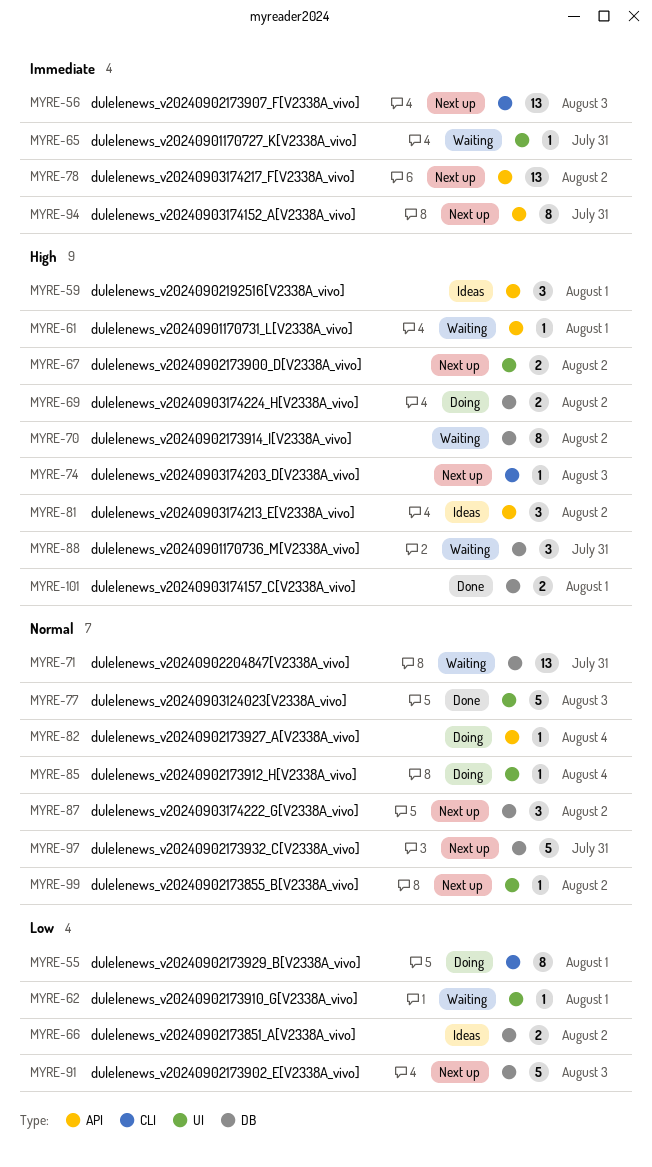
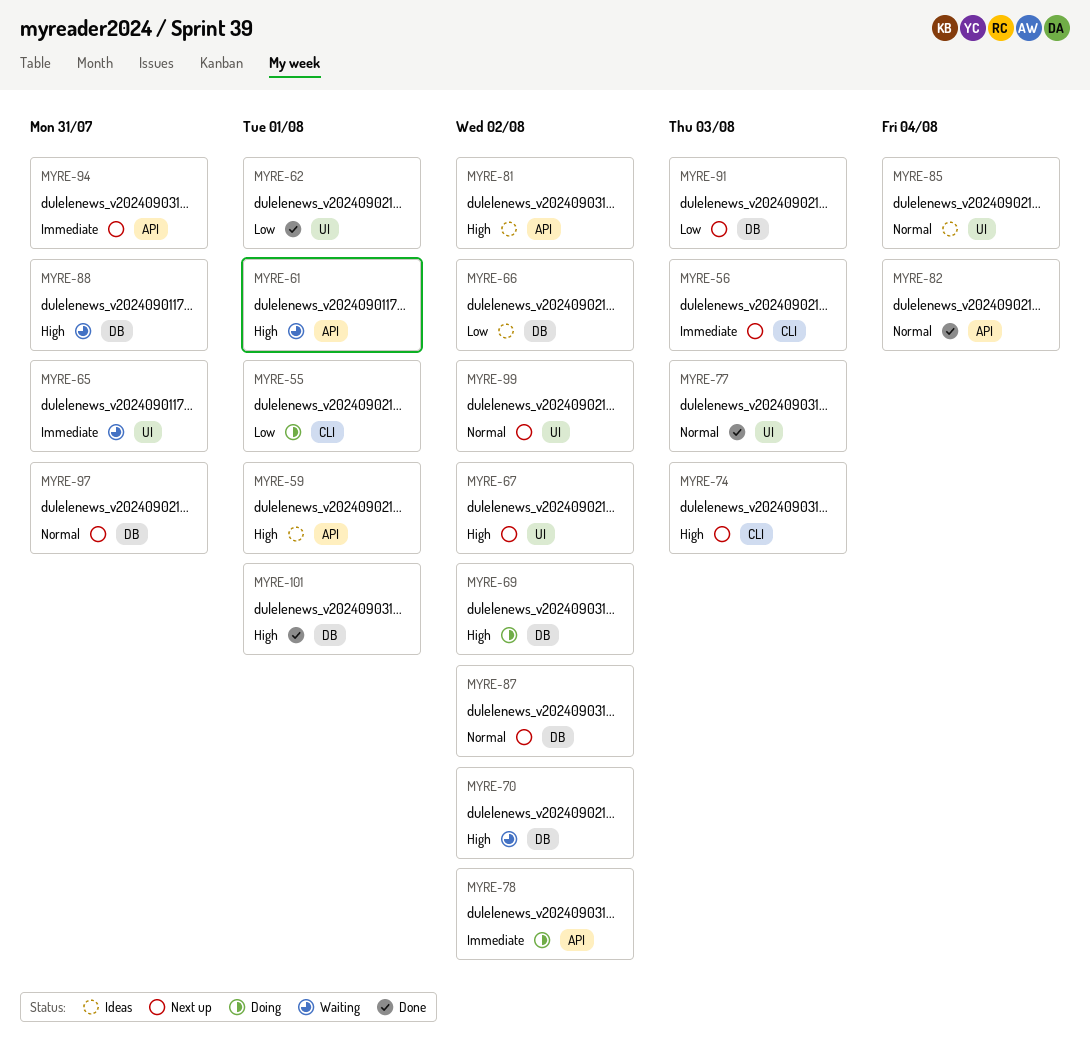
MYRE-62, status: Waiting -> Done
MYRE-71: present -> none
MYRE-78, status: Next up -> Doing
MYRE-82, status: Doing -> Done
MYRE-85, status: Doing -> Ideas

